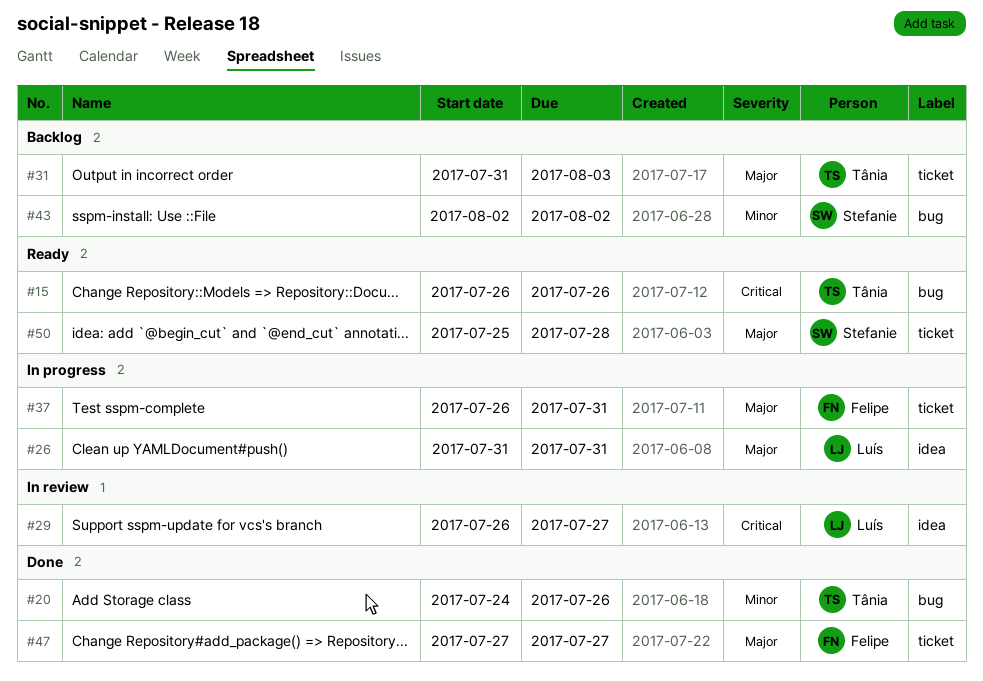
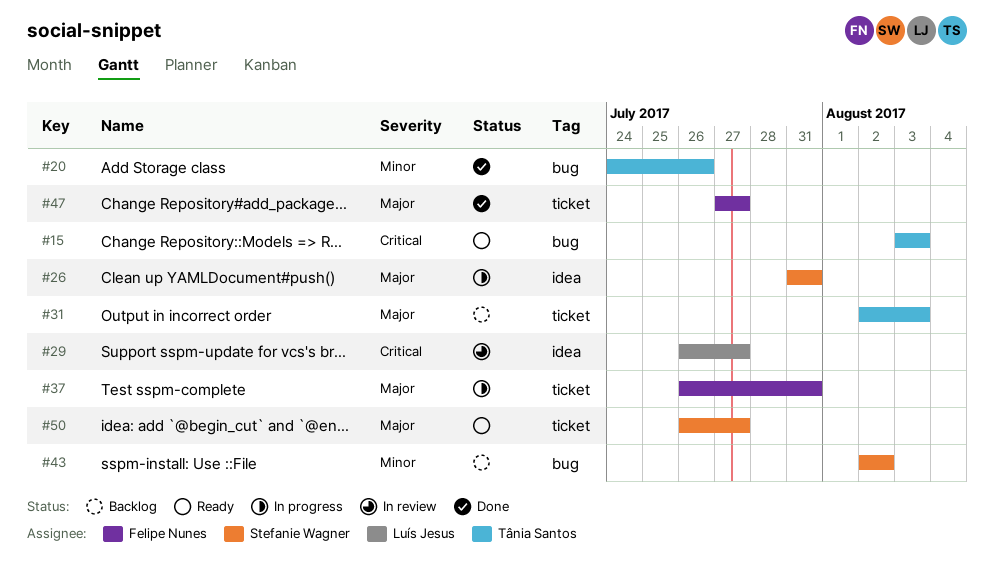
#15, start: Jul 26 -> Aug 3
#15, due: Jul 26 -> Aug 3
#26, owner: Luís Jesus -> Stefanie Wagner
#31, start: Jul 31 -> Aug 2
#50, start: Jul 25 -> Jul 26
#50, due: Jul 28 -> Jul 27

